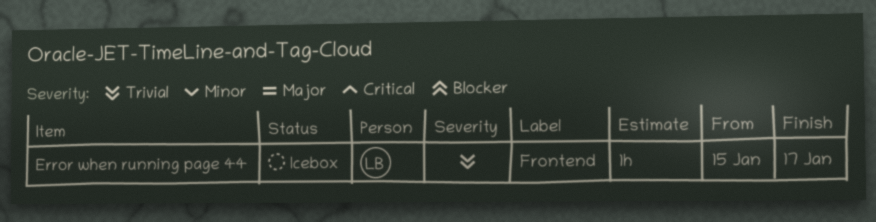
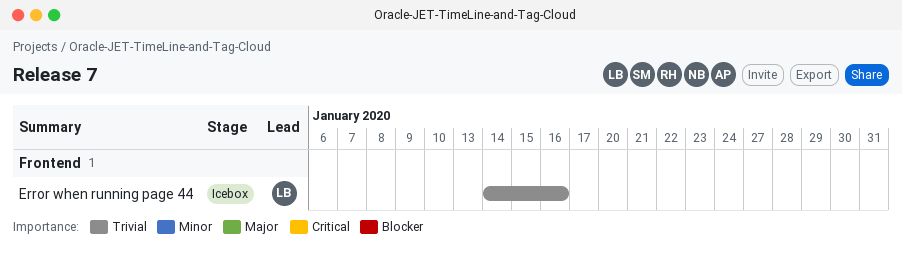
Error when running page 44, start: Jan 15 -> Jan 14
Error when running page 44, due: Jan 17 -> Jan 16

